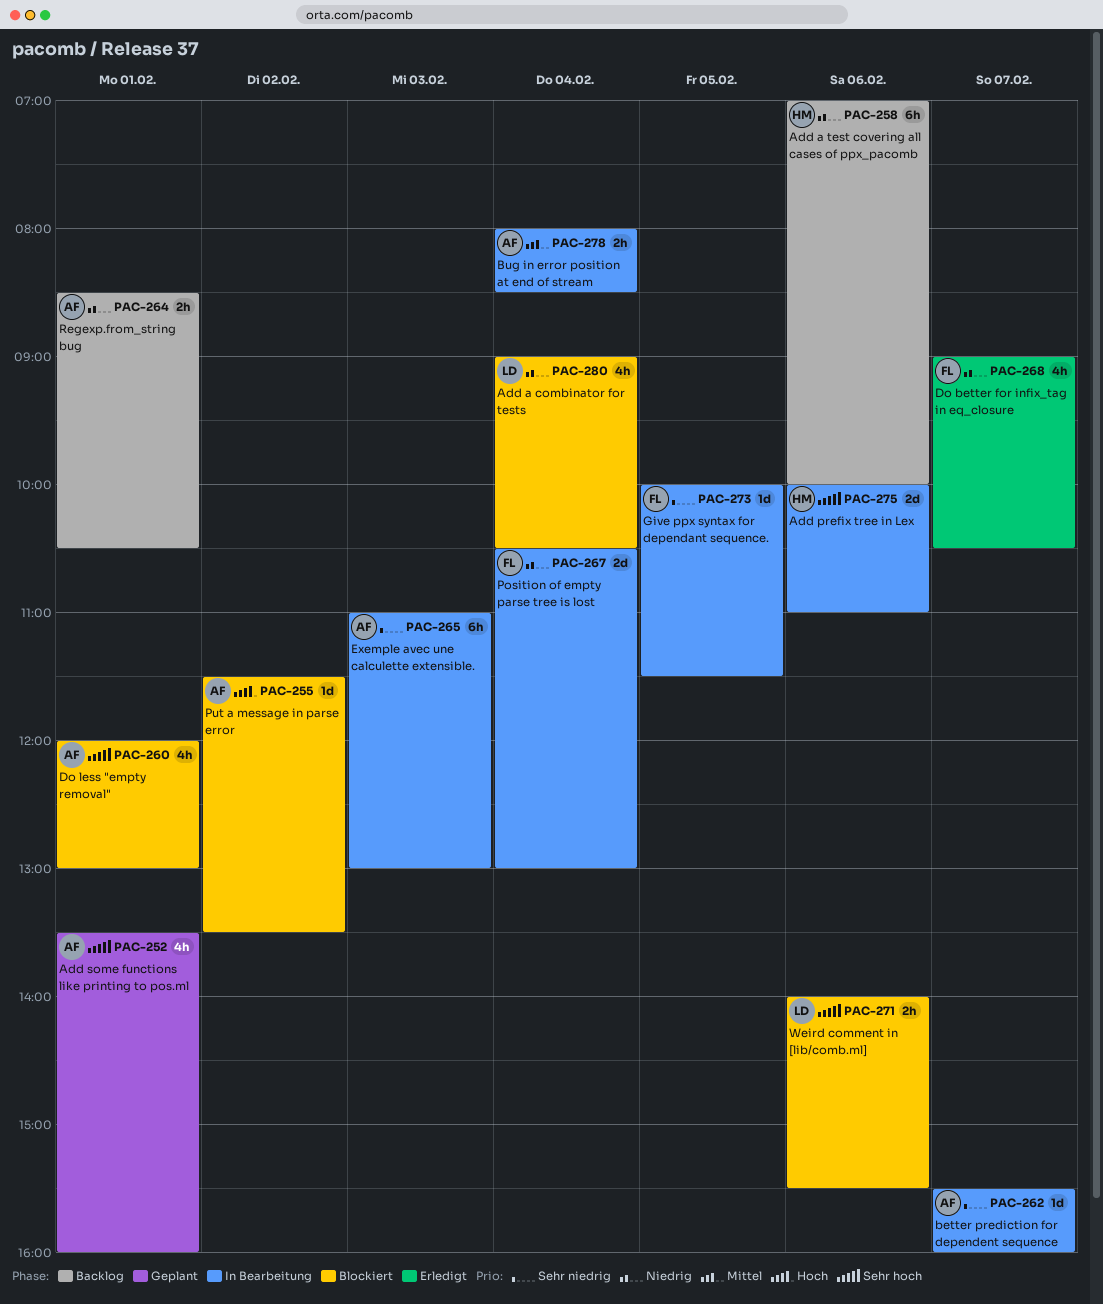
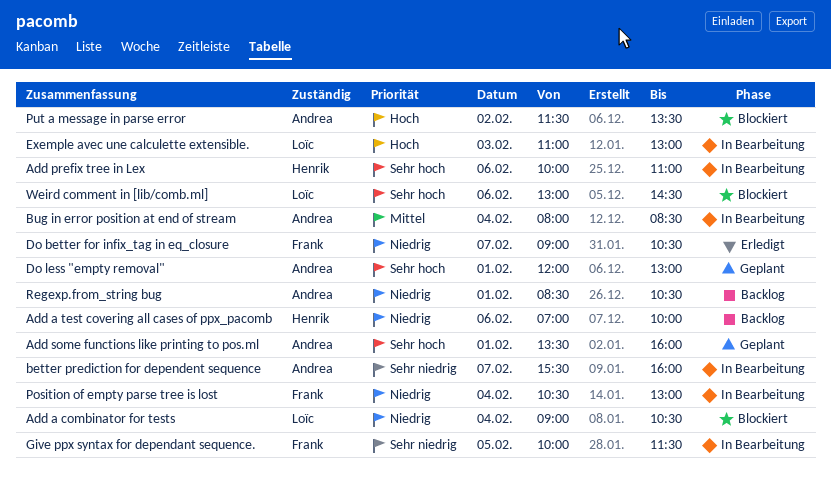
Do less "empty removal", status: Blockiert -> Geplant
Exemple avec une calculette extensible., owner: Andrea -> Loïc
Exemple avec une calculette extensible., priority: Sehr niedrig -> Hoch
Weird comment in [lib/comb.ml], begins: 14:00 -> 13:00
Weird comment in [lib/comb.ml], ends: 15:30 -> 14:30

